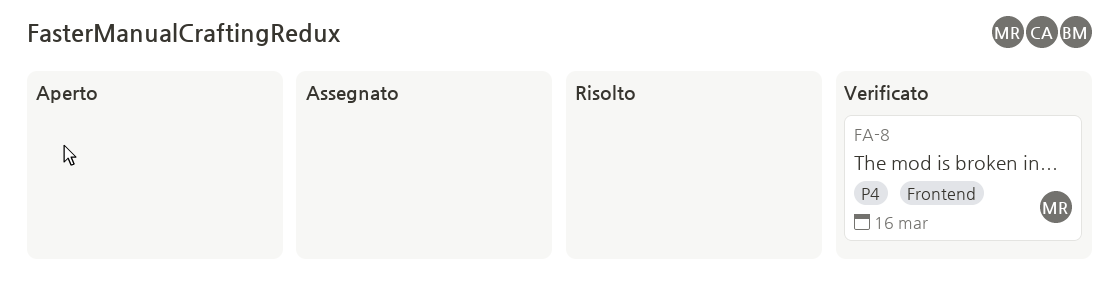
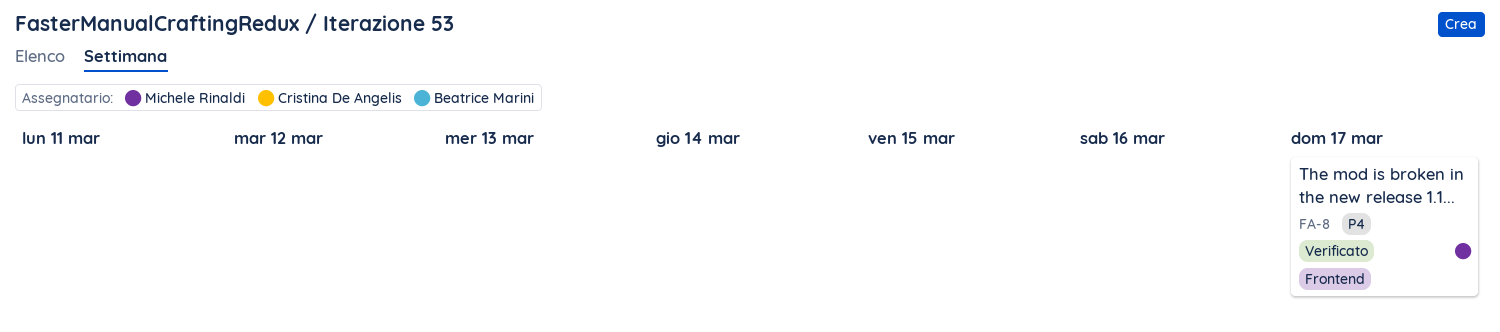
FA-8, due: Mar 16 -> Mar 17

